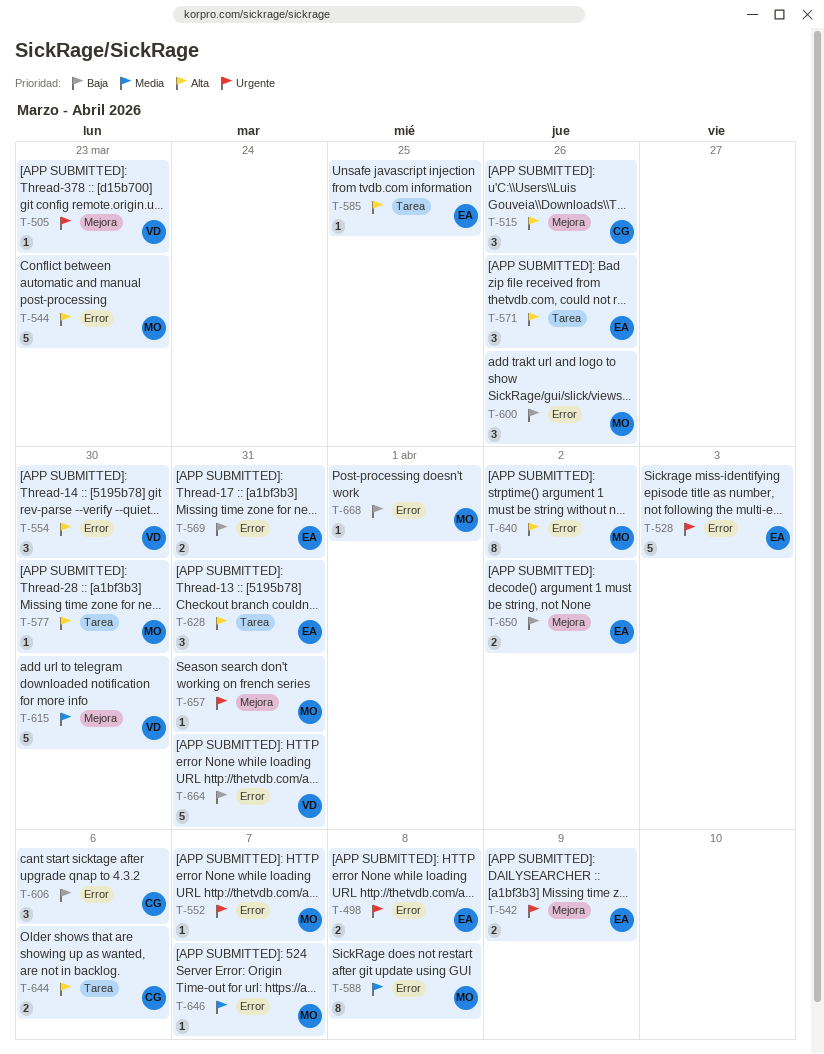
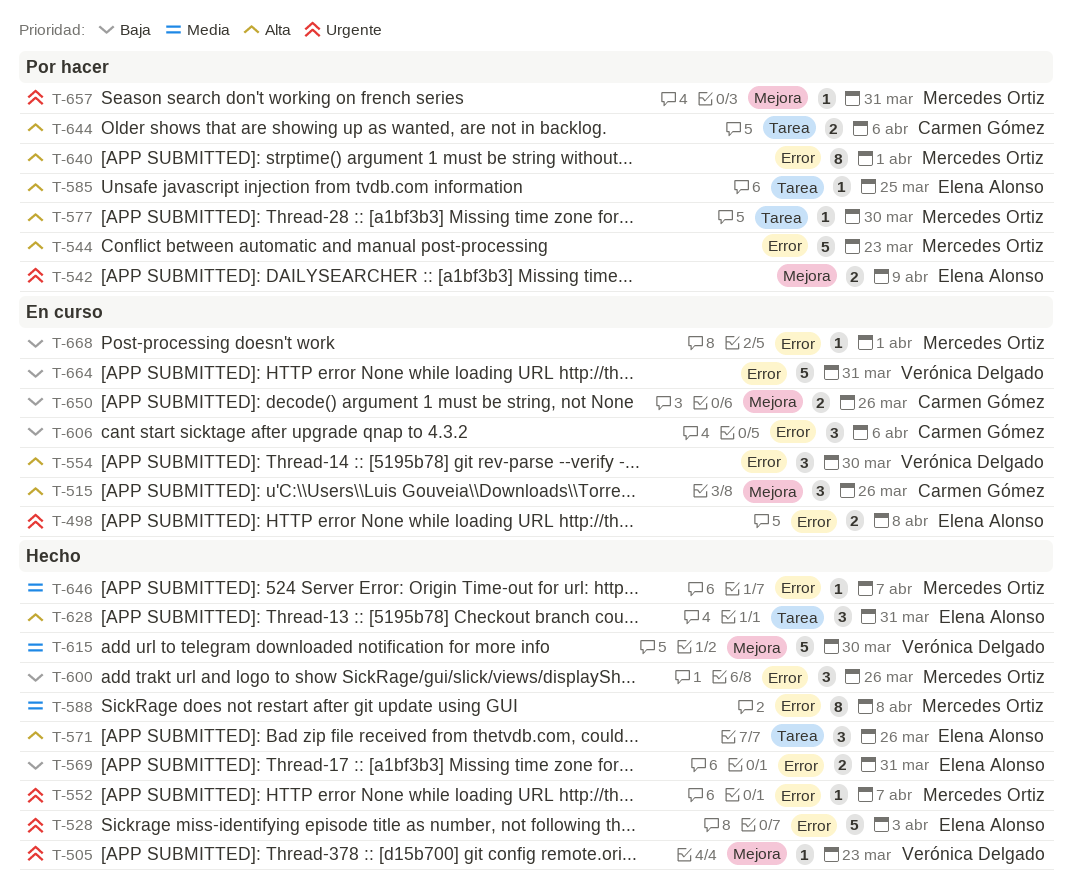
T-640, due: Apr 2 -> Apr 1
T-650, owner: Elena Alonso -> Carmen Gómez
T-650, due: Apr 2 -> Mar 26

